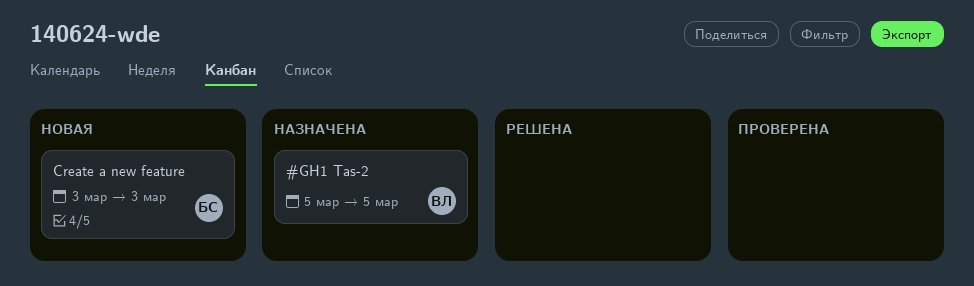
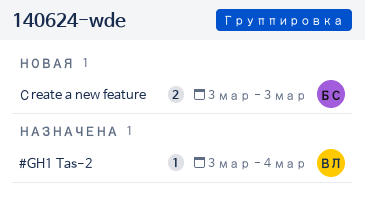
#GH1 Tas-2, start: Mar 5 -> Mar 3
#GH1 Tas-2, due: Mar 5 -> Mar 4

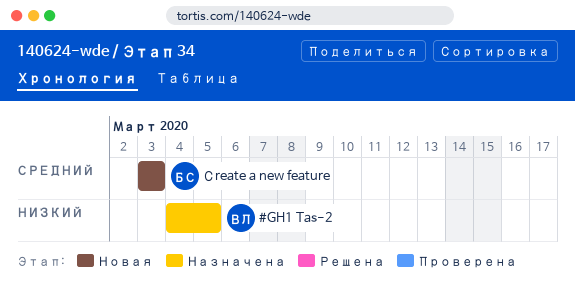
#GH1 Tas-2, start: Mar 3 -> Mar 4
#GH1 Tas-2, due: Mar 4 -> Mar 5

